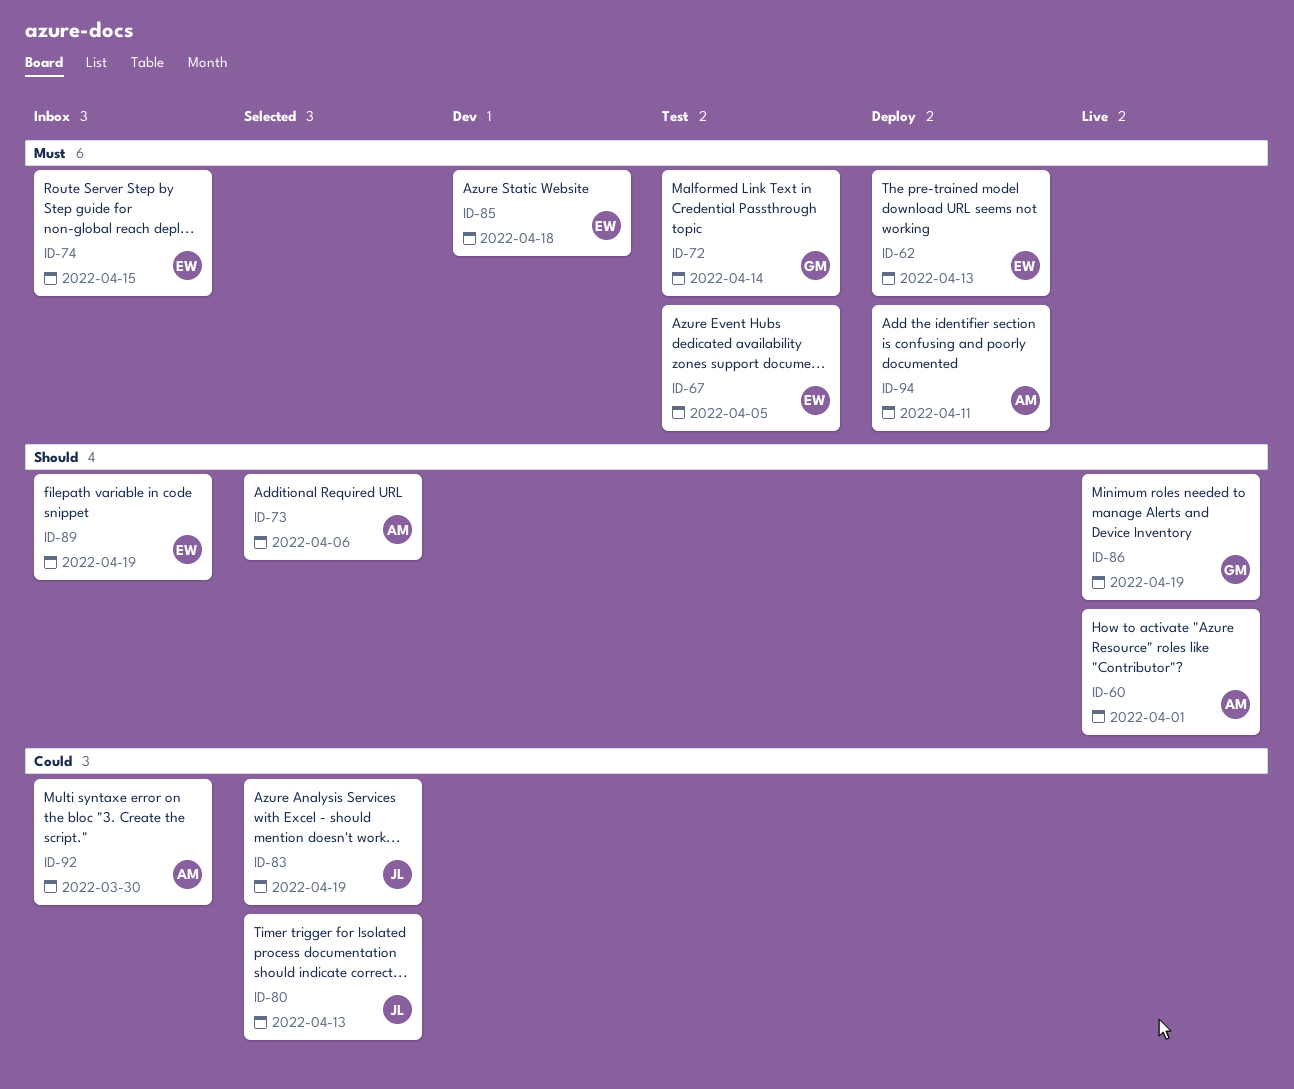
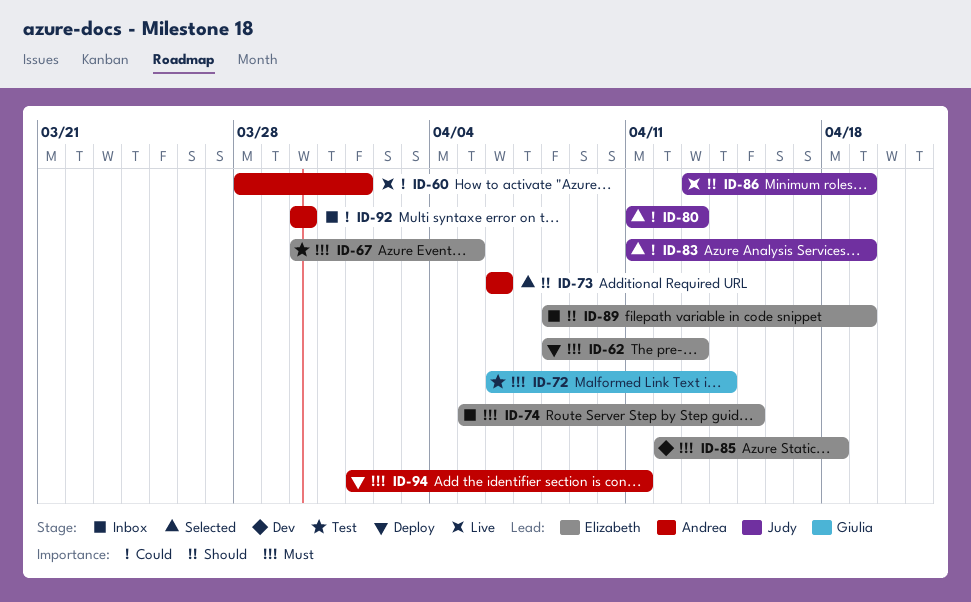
ID-60, priority: Should -> Could
ID-86, owner: Giulia -> Judy

